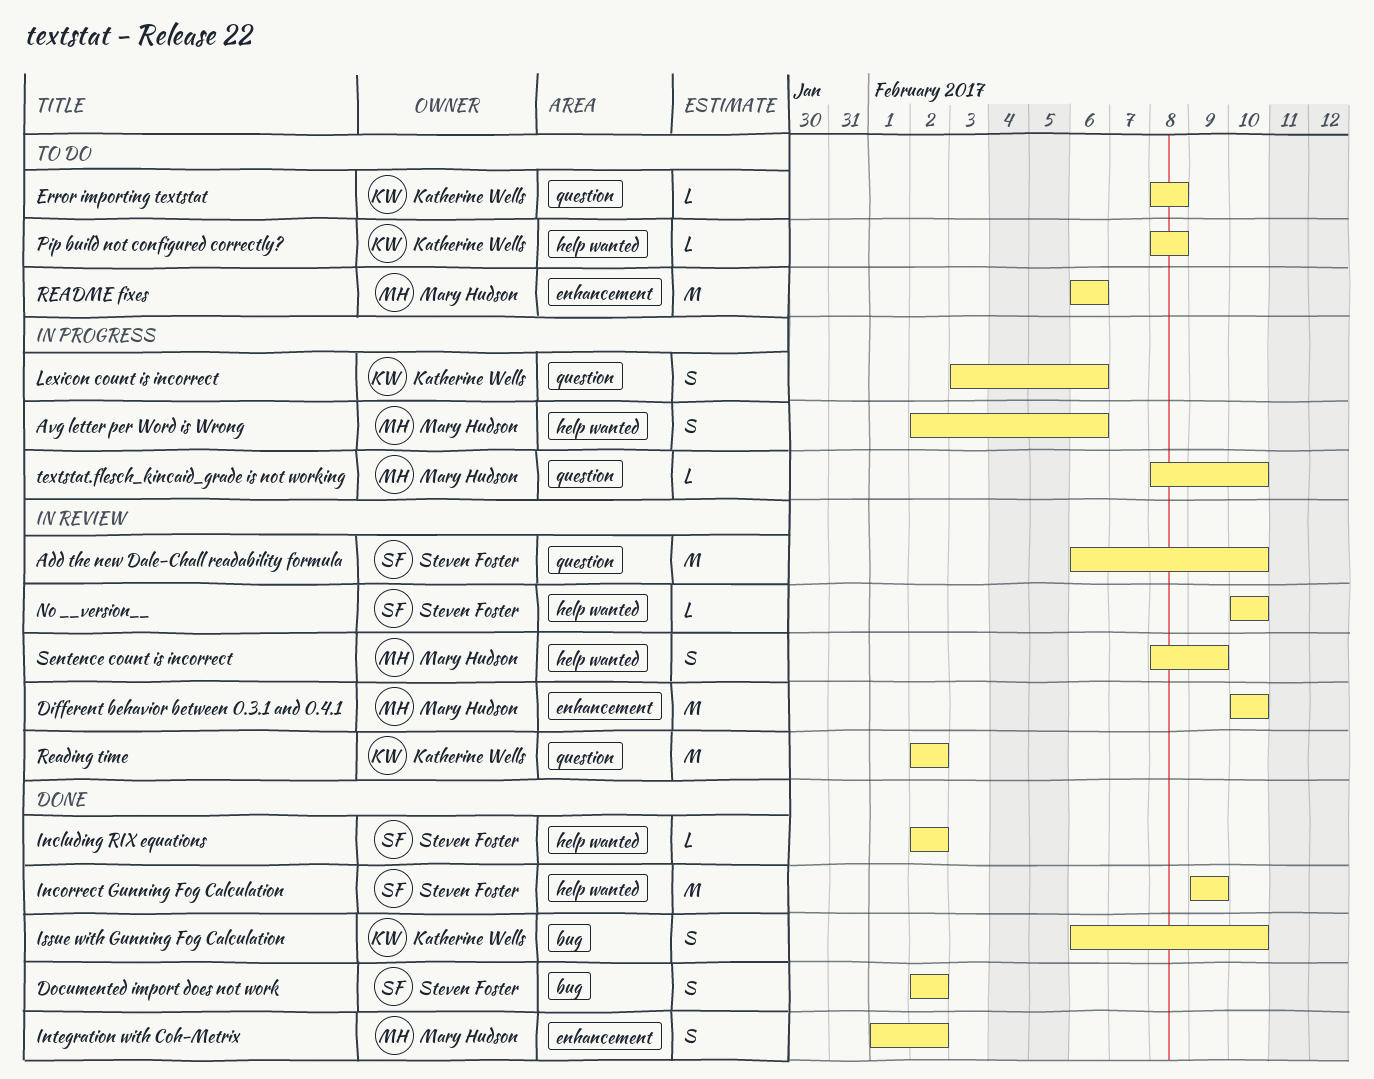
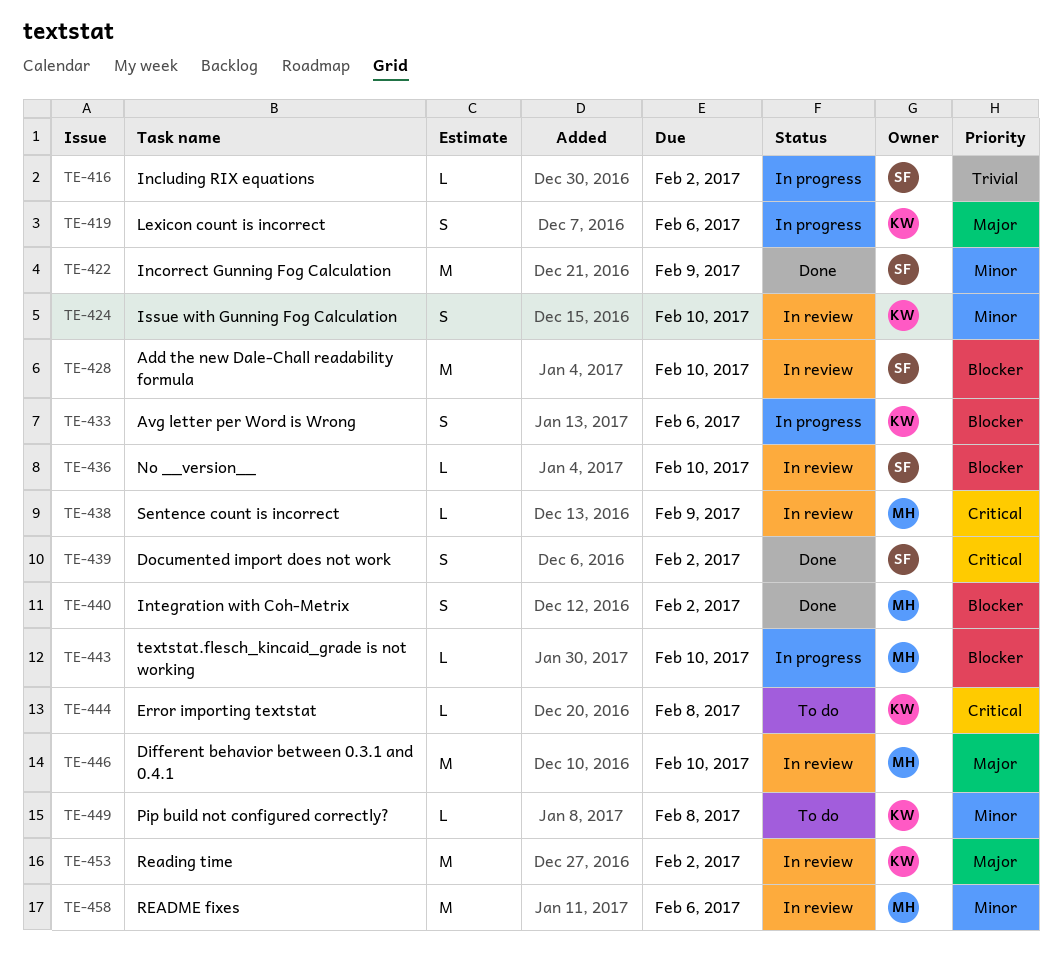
Avg letter per Word is Wrong, owner: Mary Hudson -> Katherine Wells
Including RIX equations, status: Done -> In progress
Issue with Gunning Fog Calculation, status: Done -> In review
README fixes, status: To do -> In review
Sentence count is incorrect, estimate: S -> L

